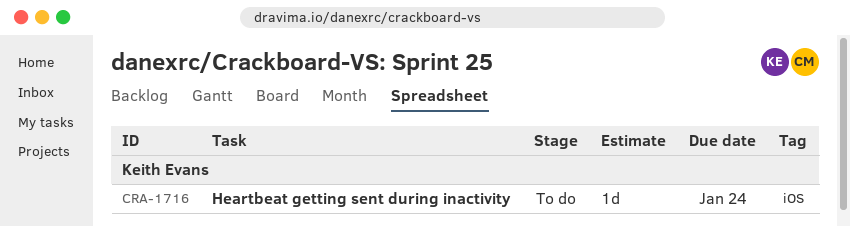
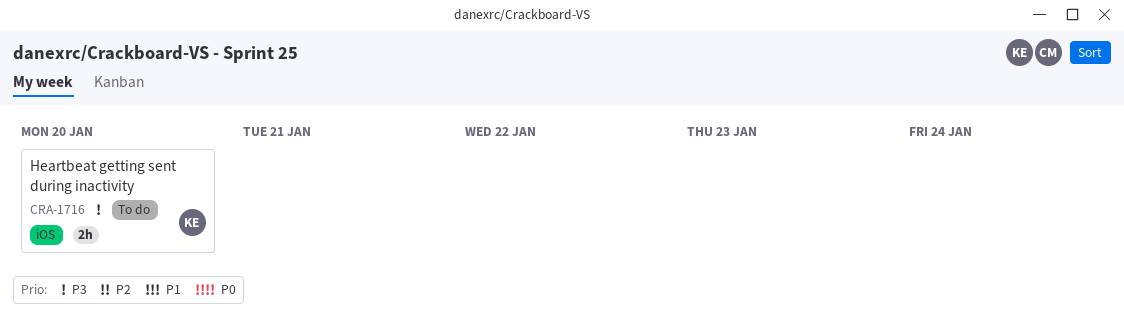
CRA-1716, estimate: 1d -> 2h
CRA-1716, due: Jan 24 -> Jan 20

